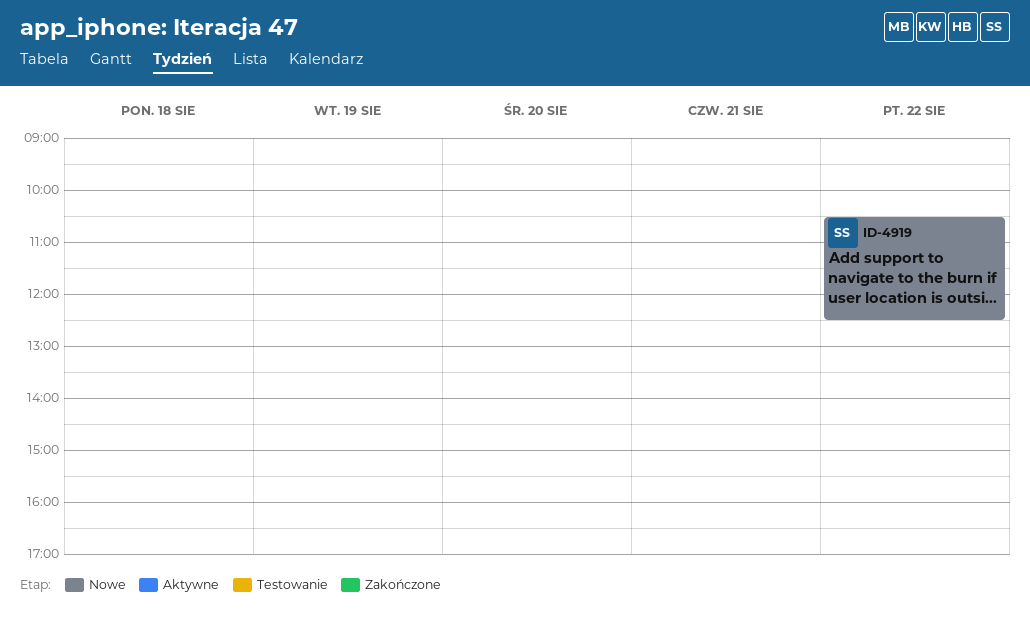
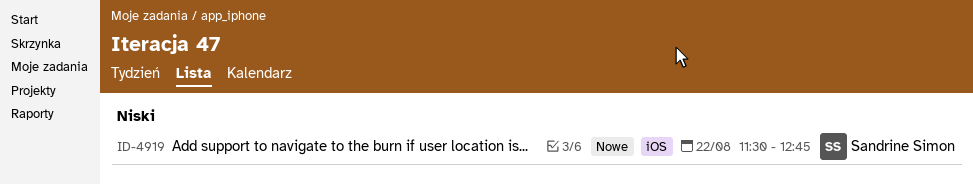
ID-4919, begins: 10:30 -> 11:30
ID-4919, ends: 12:30 -> 12:45

